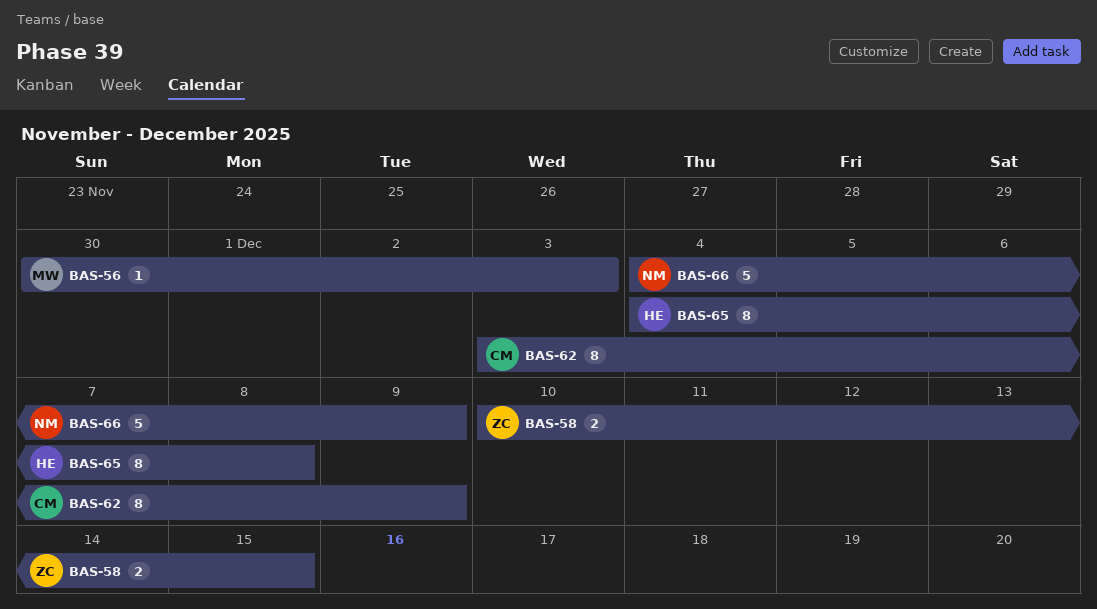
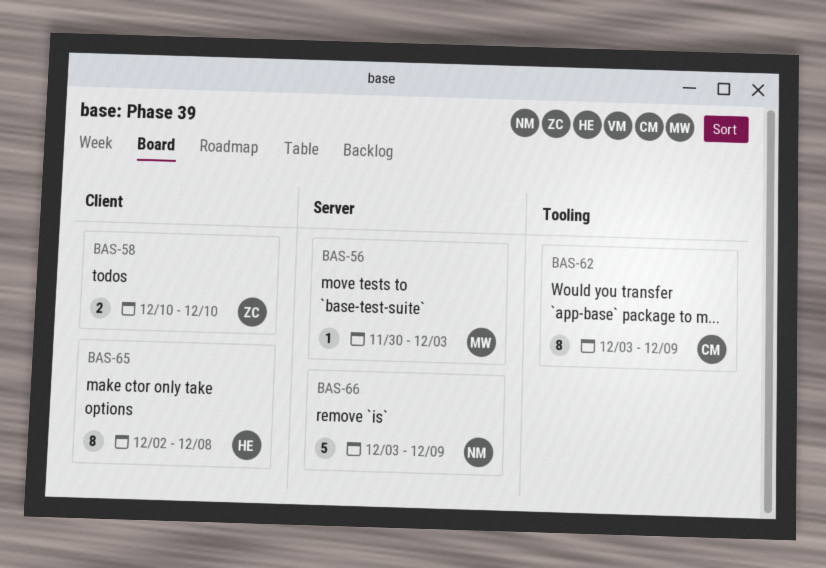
BAS-58, due: Dec 15 -> Dec 10
BAS-65, start: Dec 4 -> Dec 2
BAS-66, start: Dec 4 -> Dec 3

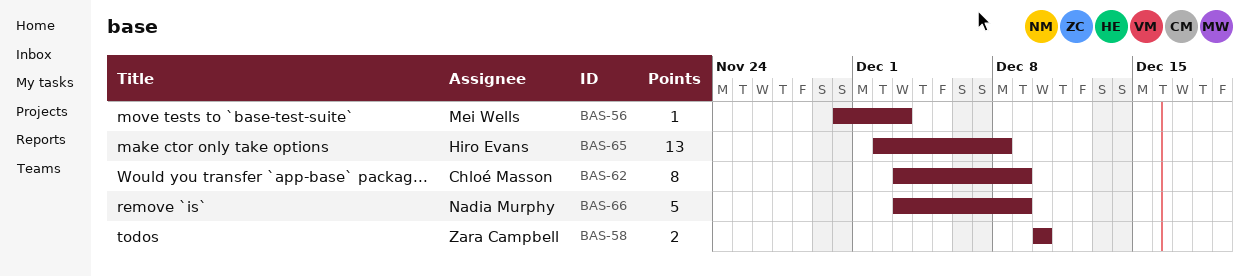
BAS-65, estimate: 8 -> 13

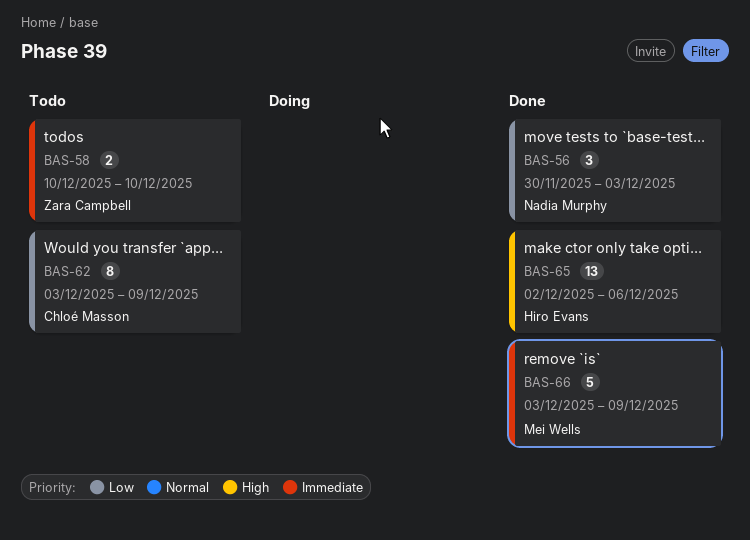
BAS-56, owner: Mei Wells -> Nadia Murphy
BAS-56, estimate: 1 -> 3
BAS-65, due: Dec 8 -> Dec 6
BAS-66, owner: Nadia Murphy -> Mei Wells

